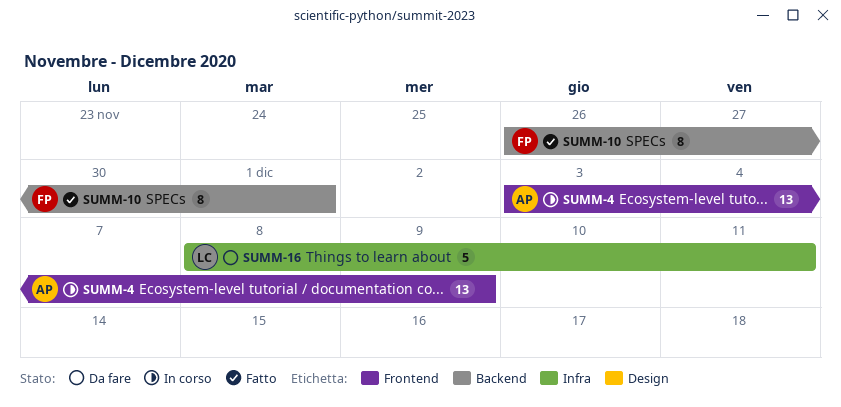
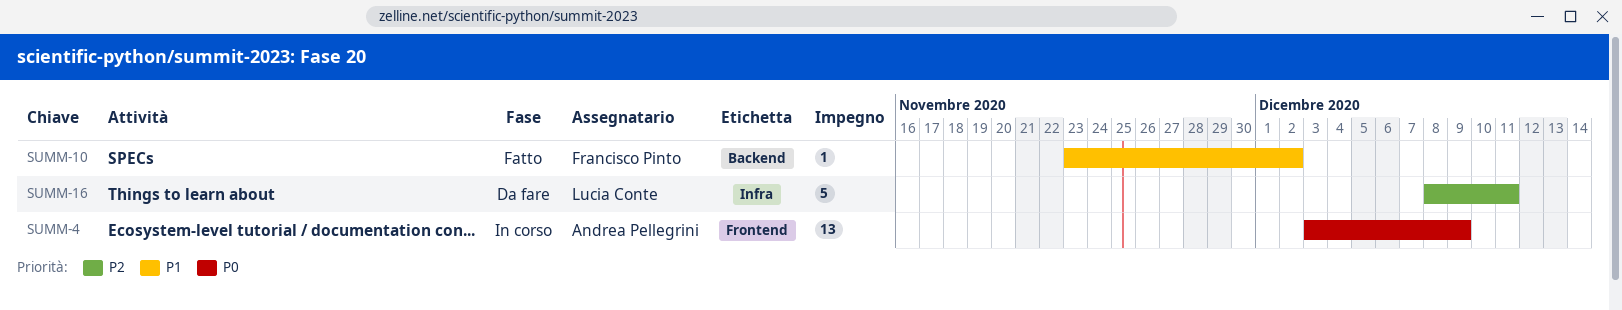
SUMM-10, estimate: 8 -> 1
SUMM-10, start: Nov 26 -> Nov 23
SUMM-10, due: Dec 1 -> Dec 2

